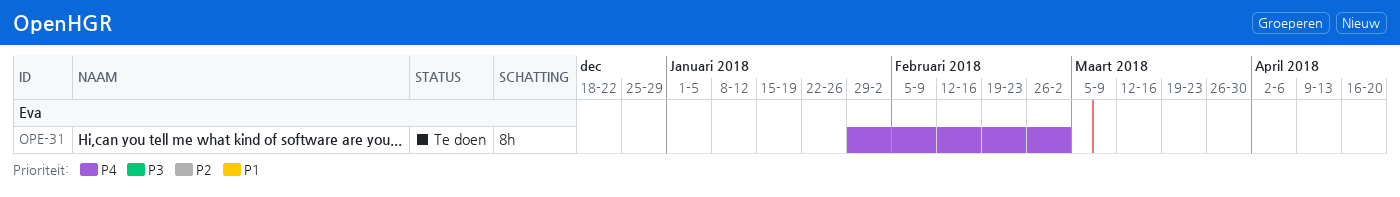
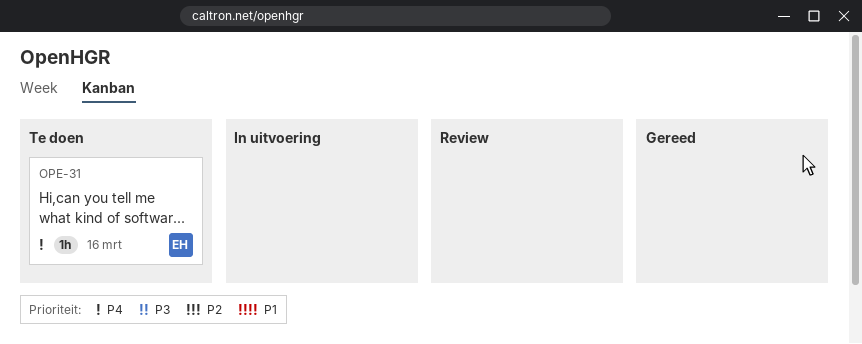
OPE-31, estimate: 8h -> 1h
OPE-31, due: Mar 2 -> Mar 16

